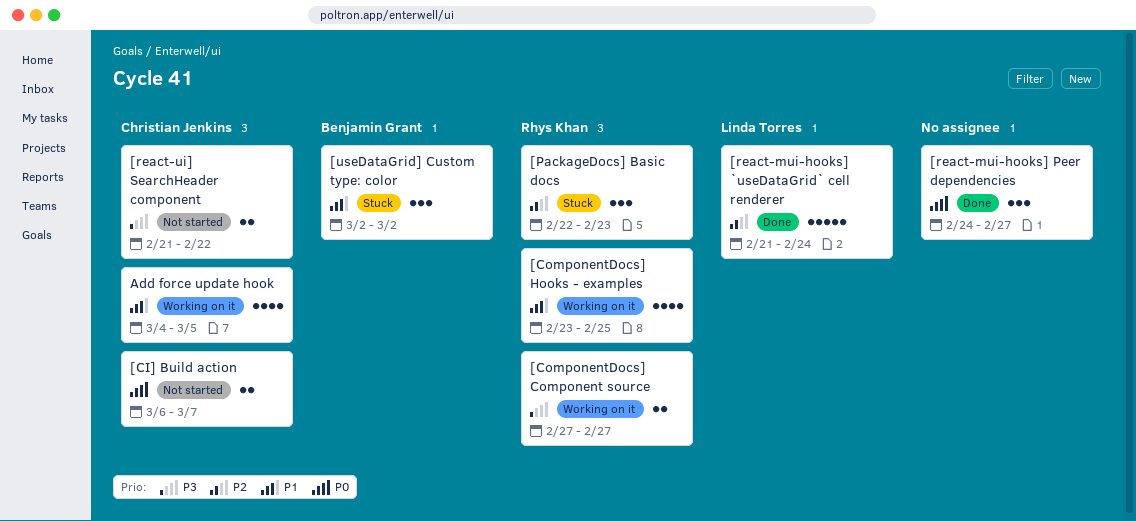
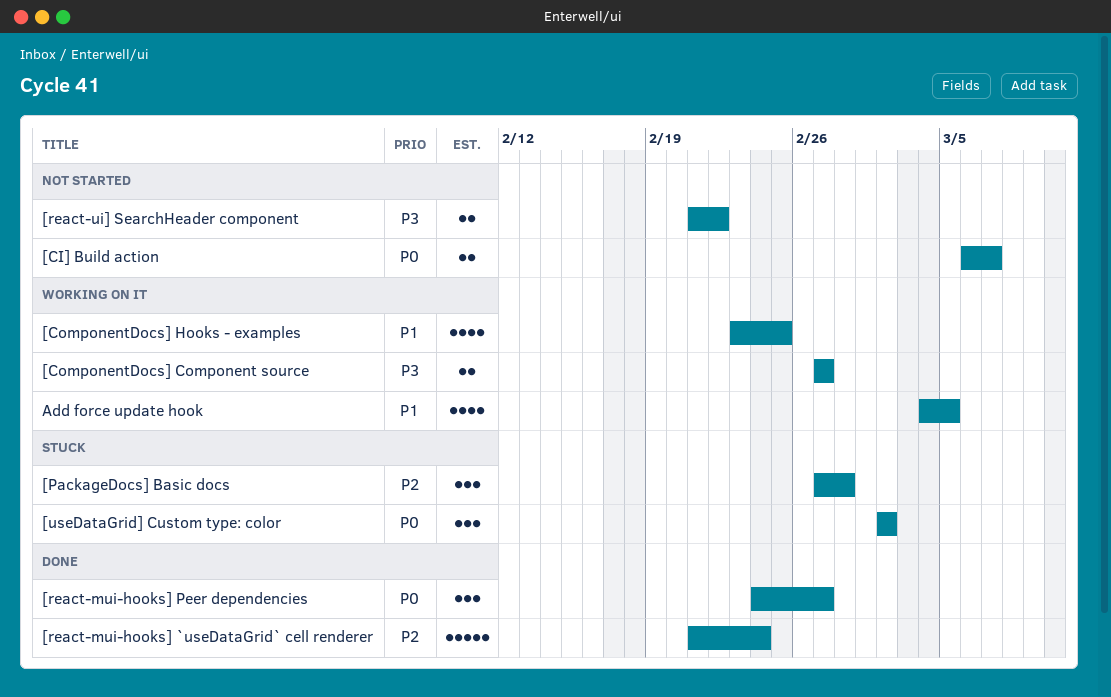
[PackageDocs] Basic docs, start: Feb 22 -> Feb 27
[PackageDocs] Basic docs, due: Feb 23 -> Feb 28
[useDataGrid] Custom type: color, priority: P1 -> P0

